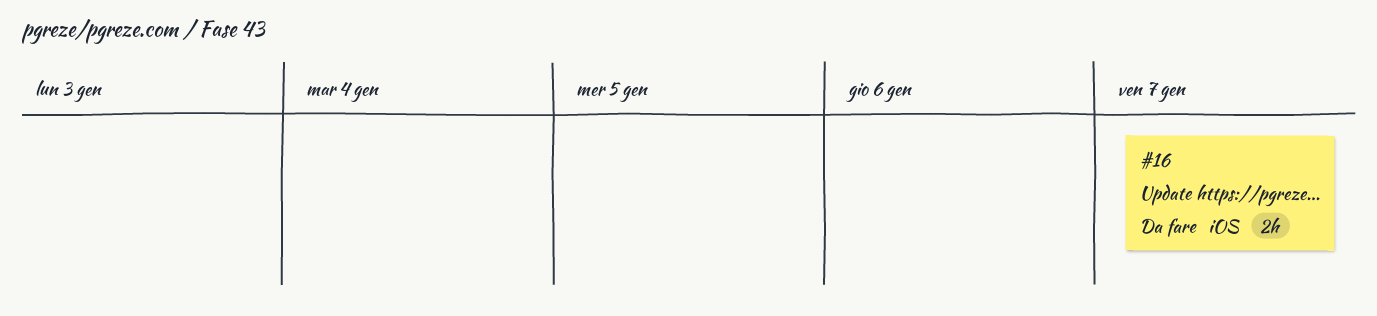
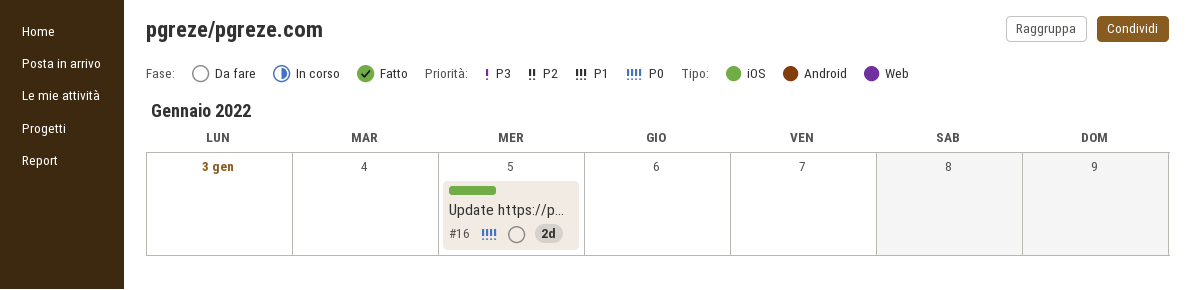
#16, estimate: 2h -> 2d
#16, due: Jan 7 -> Jan 5

